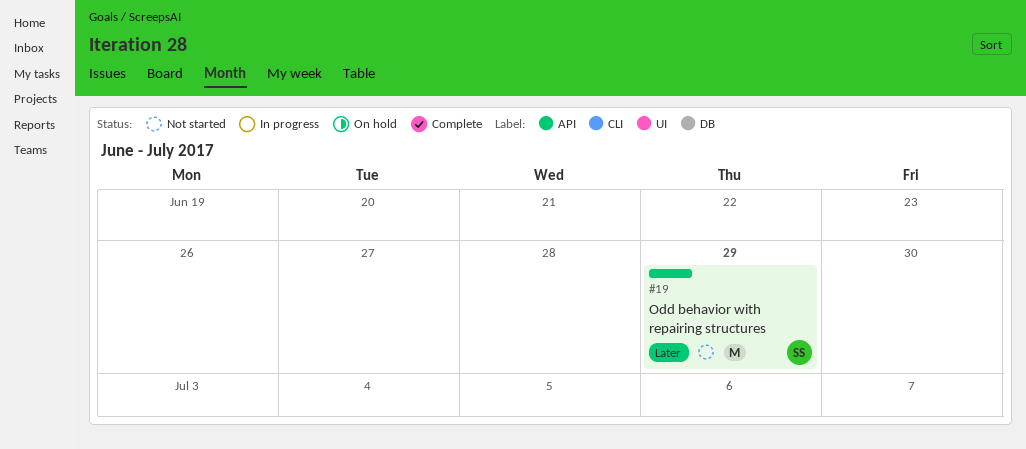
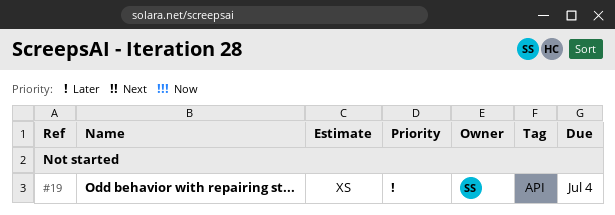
#19, estimate: M -> XS
#19, due: Jun 29 -> Jul 4

